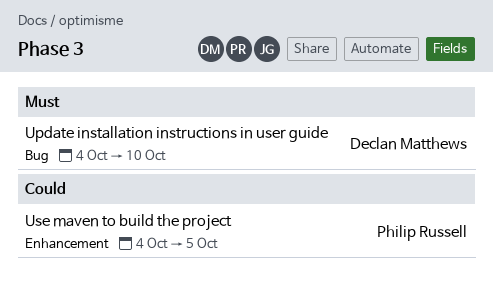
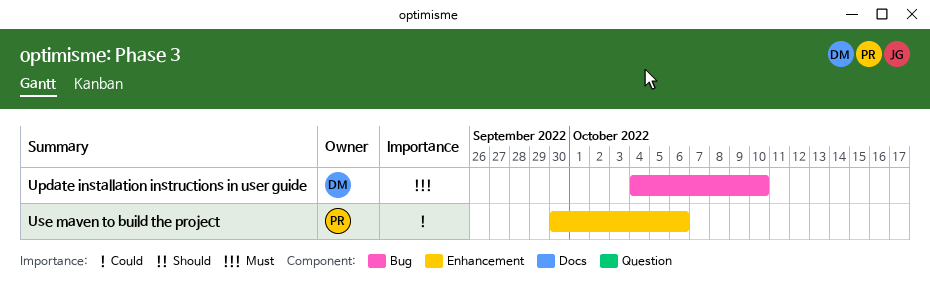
Use maven to build the project, start: Oct 4 -> Sep 30
Use maven to build the project, due: Oct 5 -> Oct 6

